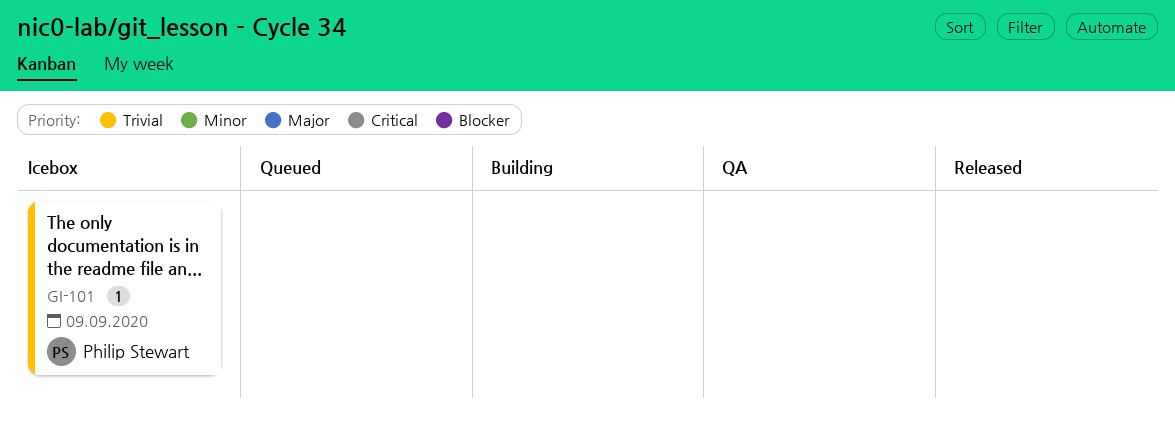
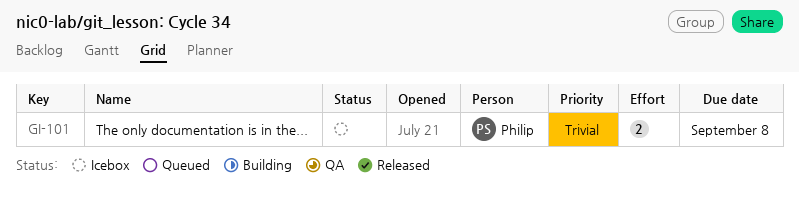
GI-101, estimate: 1 -> 2
GI-101, due: Sep 9 -> Sep 8

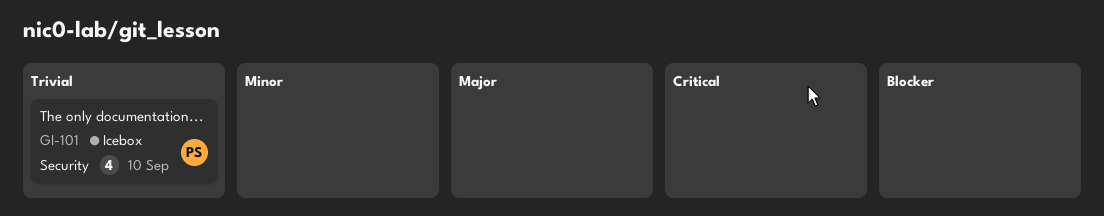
GI-101, estimate: 2 -> 4
GI-101, due: Sep 8 -> Sep 10

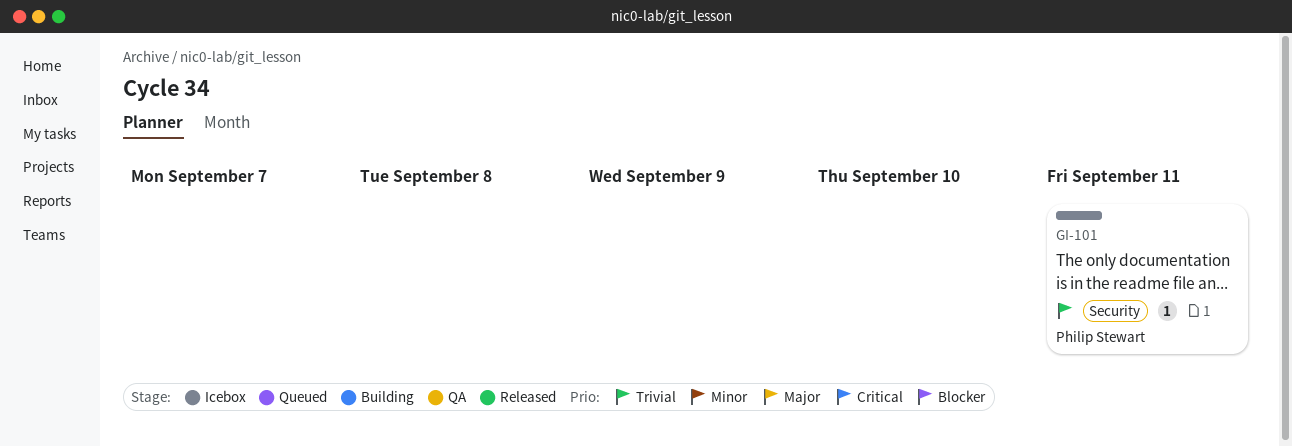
GI-101, estimate: 4 -> 1
GI-101, due: Sep 10 -> Sep 11

